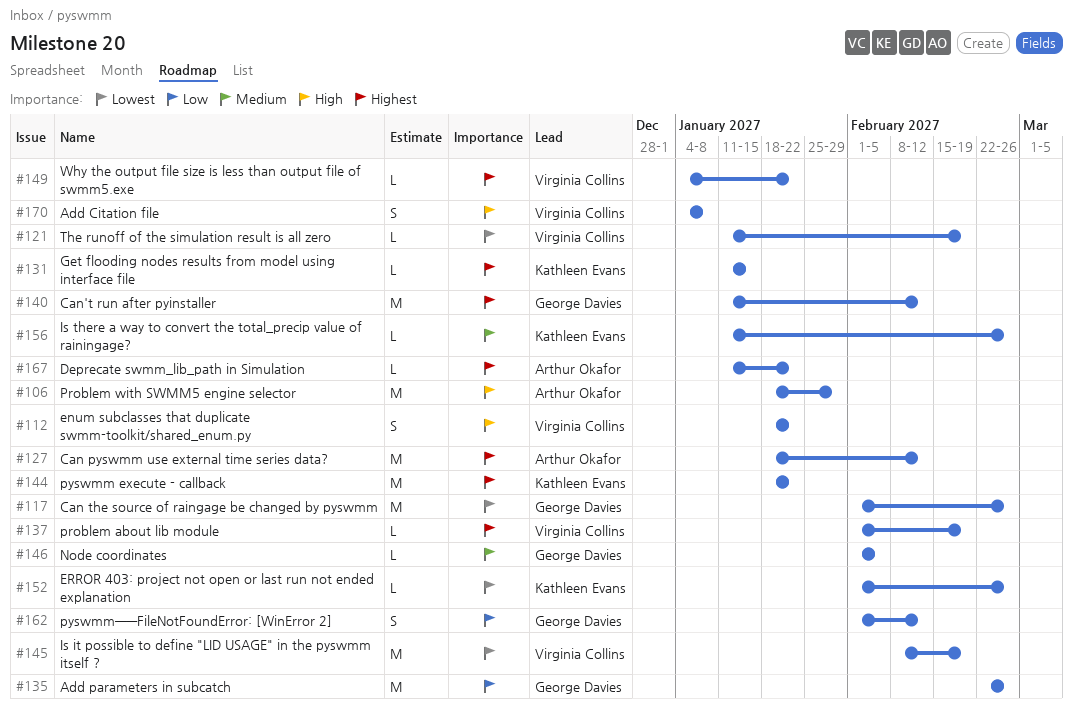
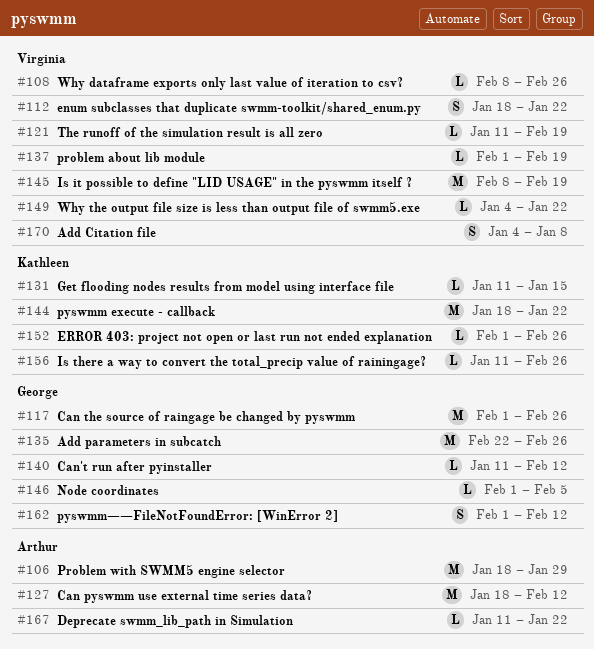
#108: none -> present
#140, estimate: M -> L

